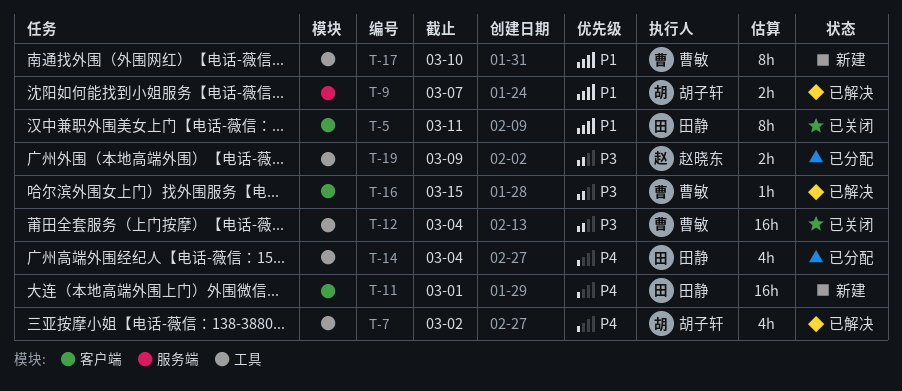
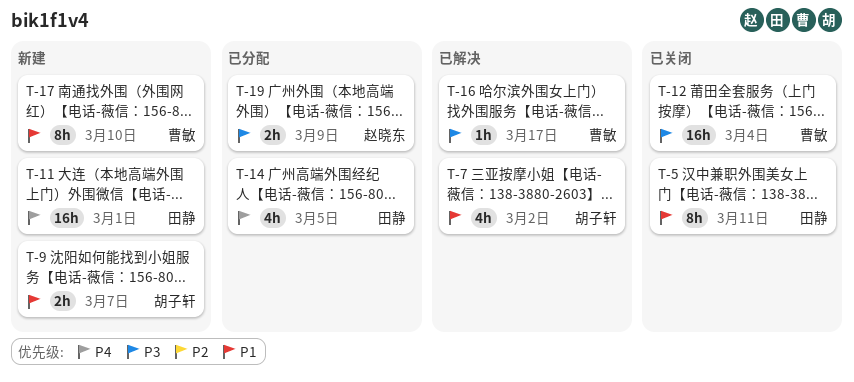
T-7, priority: P4 -> P1
T-9, status: 已解决 -> 新建
T-14, due: Mar 4 -> Mar 5
T-16, due: Mar 15 -> Mar 17

